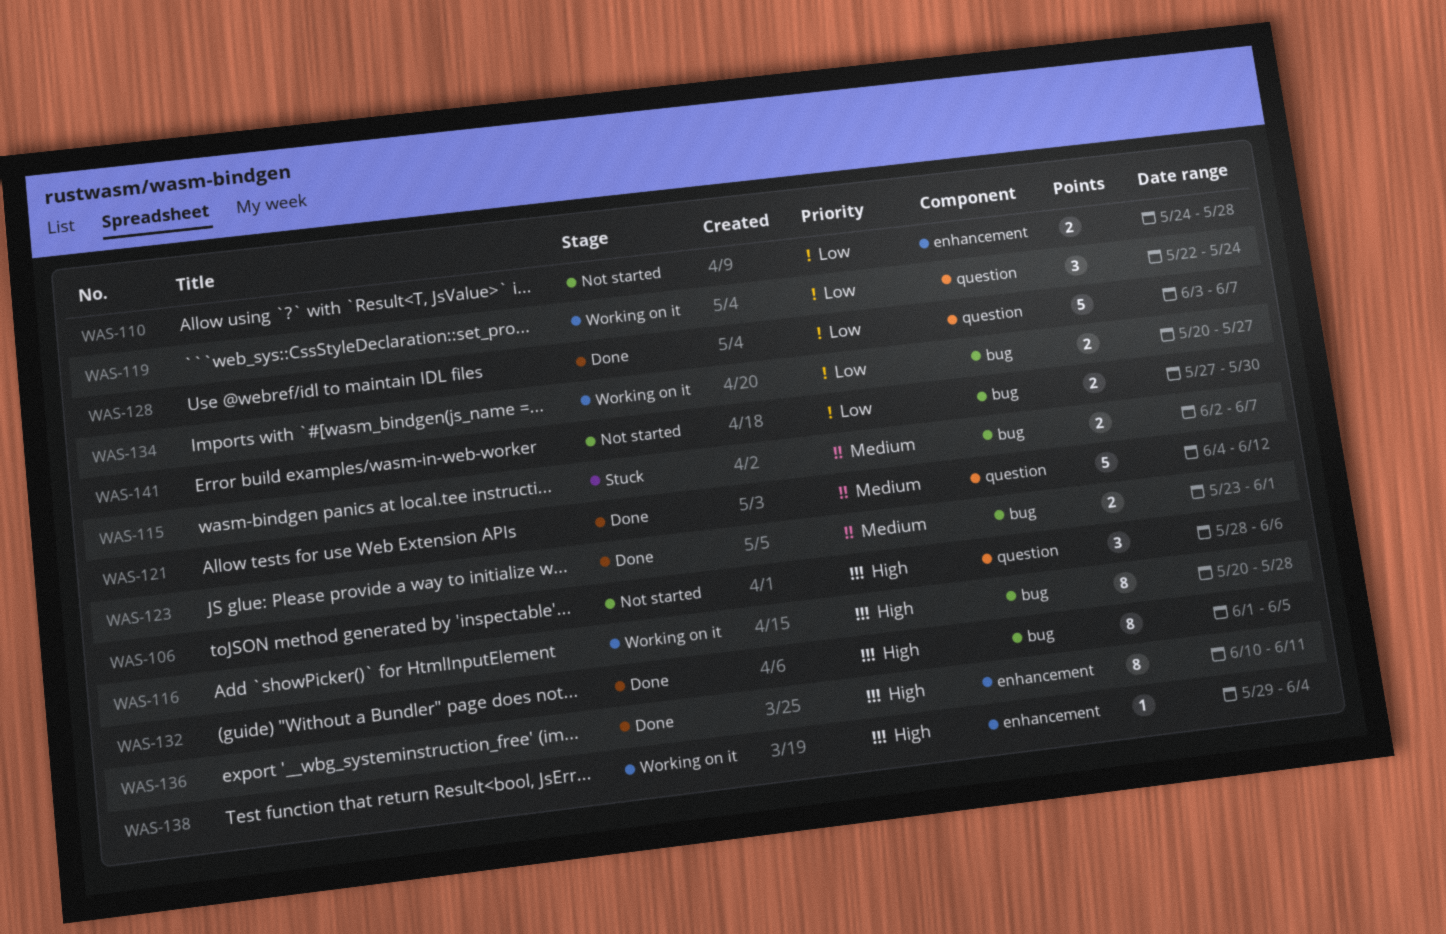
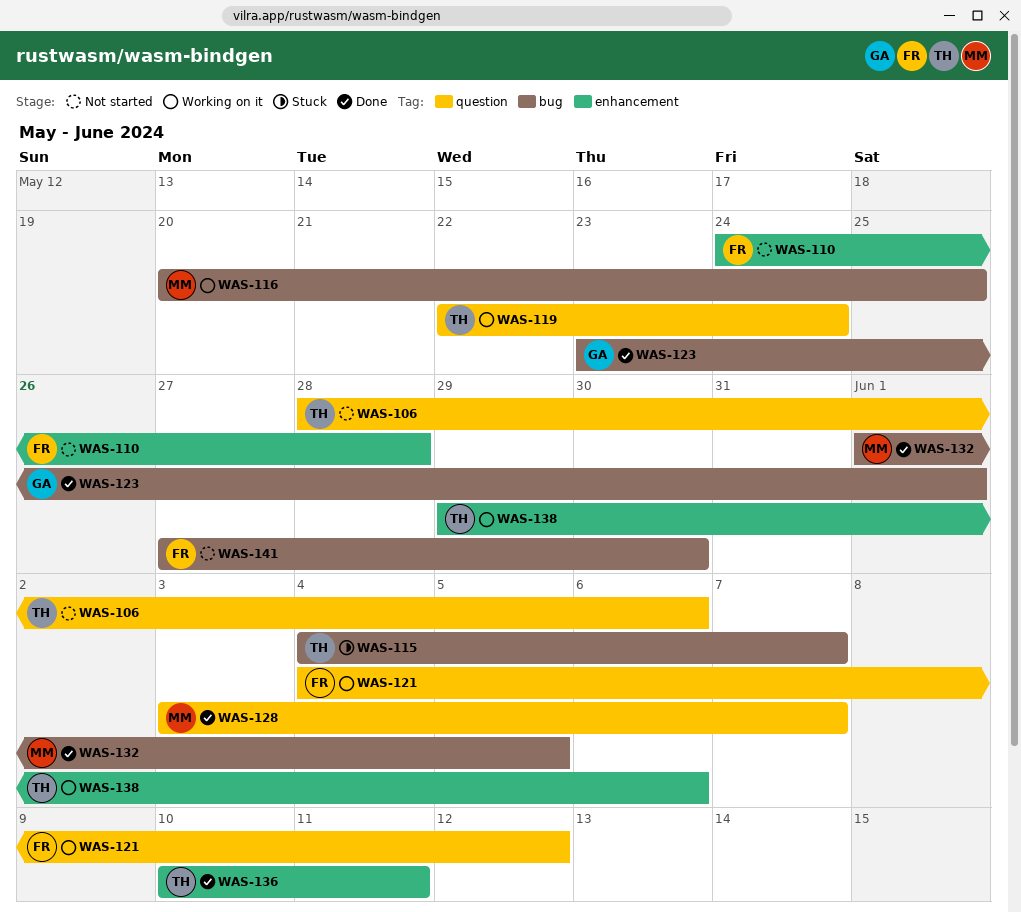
WAS-115, start: Jun 2 -> Jun 4
WAS-116, due: May 28 -> May 25
WAS-121, status: Done -> Working on it
WAS-134: present -> none
WAS-138, due: Jun 4 -> Jun 6

